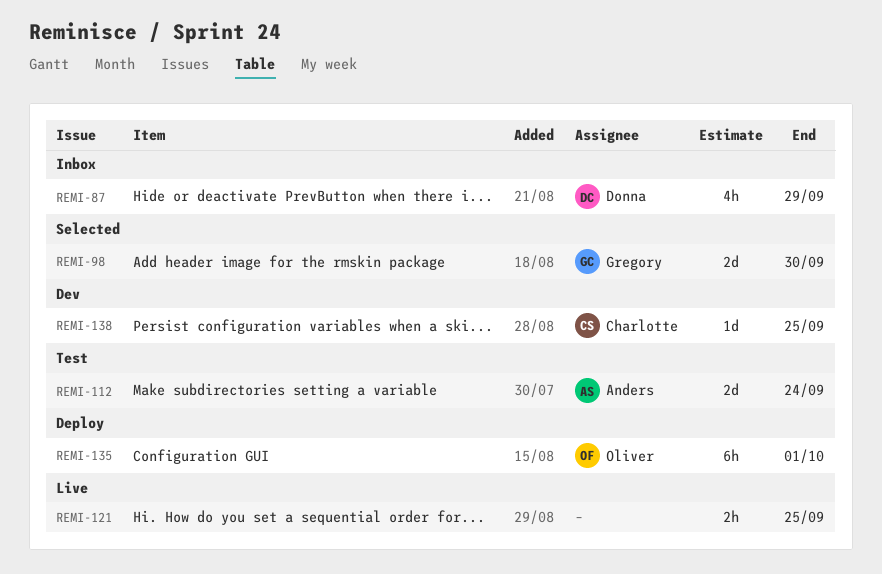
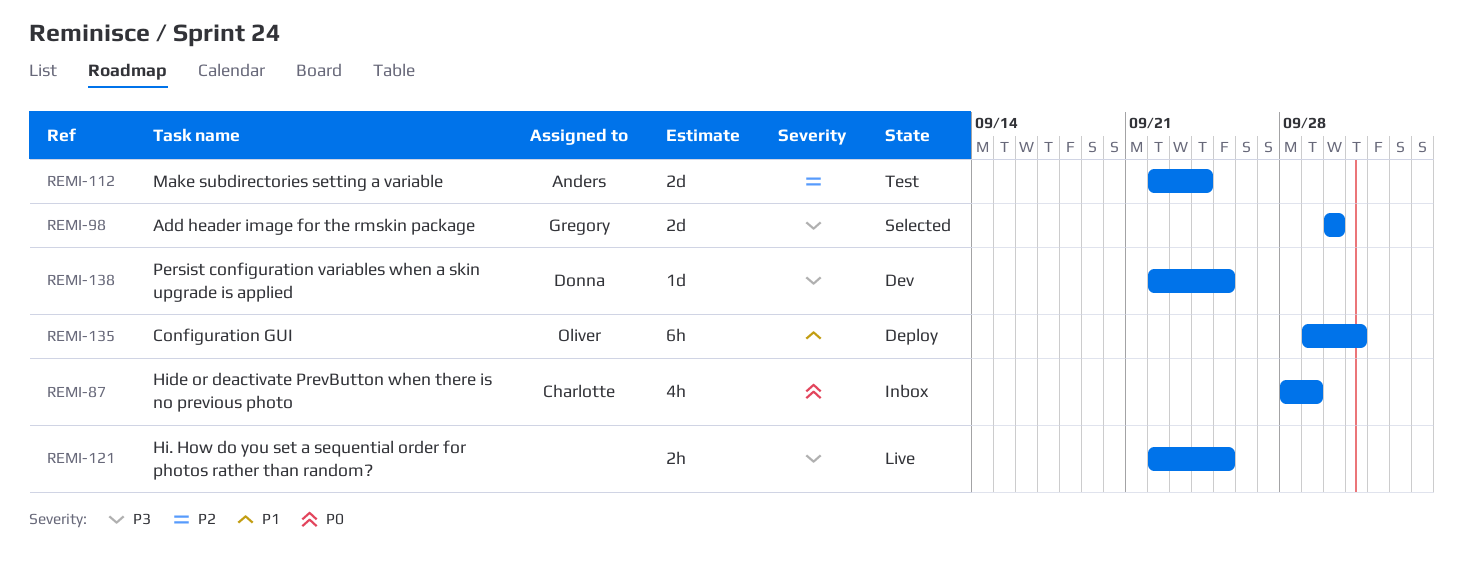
REMI-87, owner: Donna -> Charlotte
REMI-138, owner: Charlotte -> Donna

